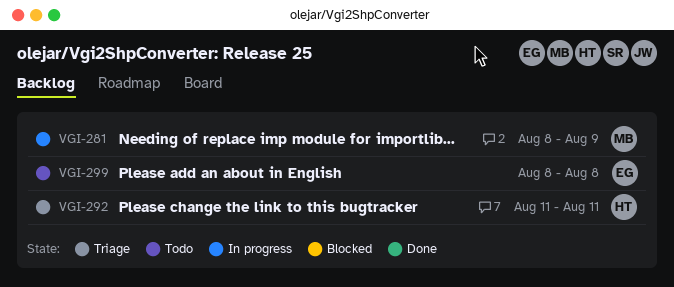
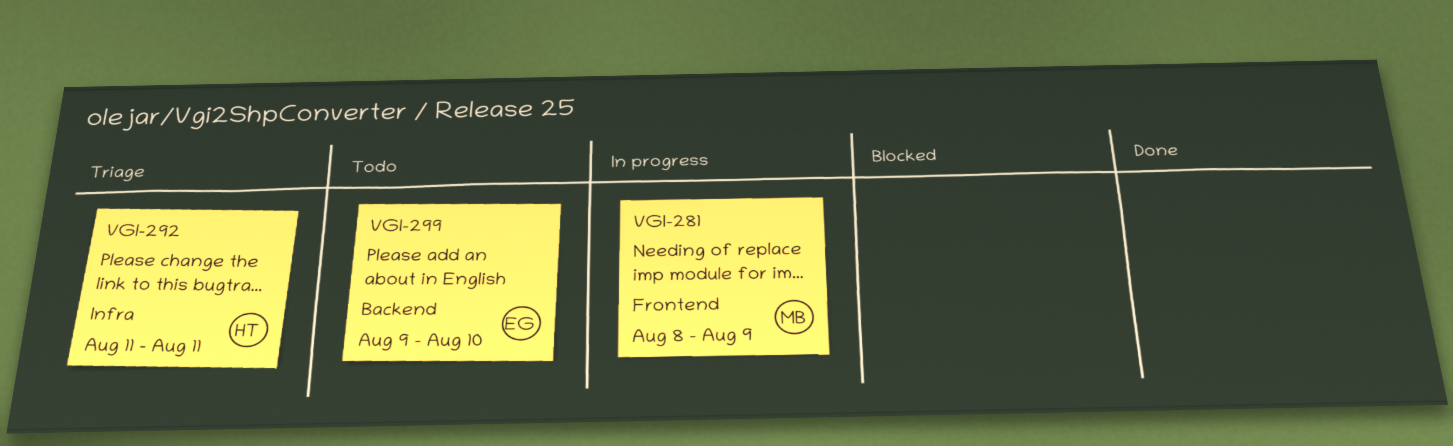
VGI-299, start: Aug 8 -> Aug 9
VGI-299, due: Aug 8 -> Aug 10

